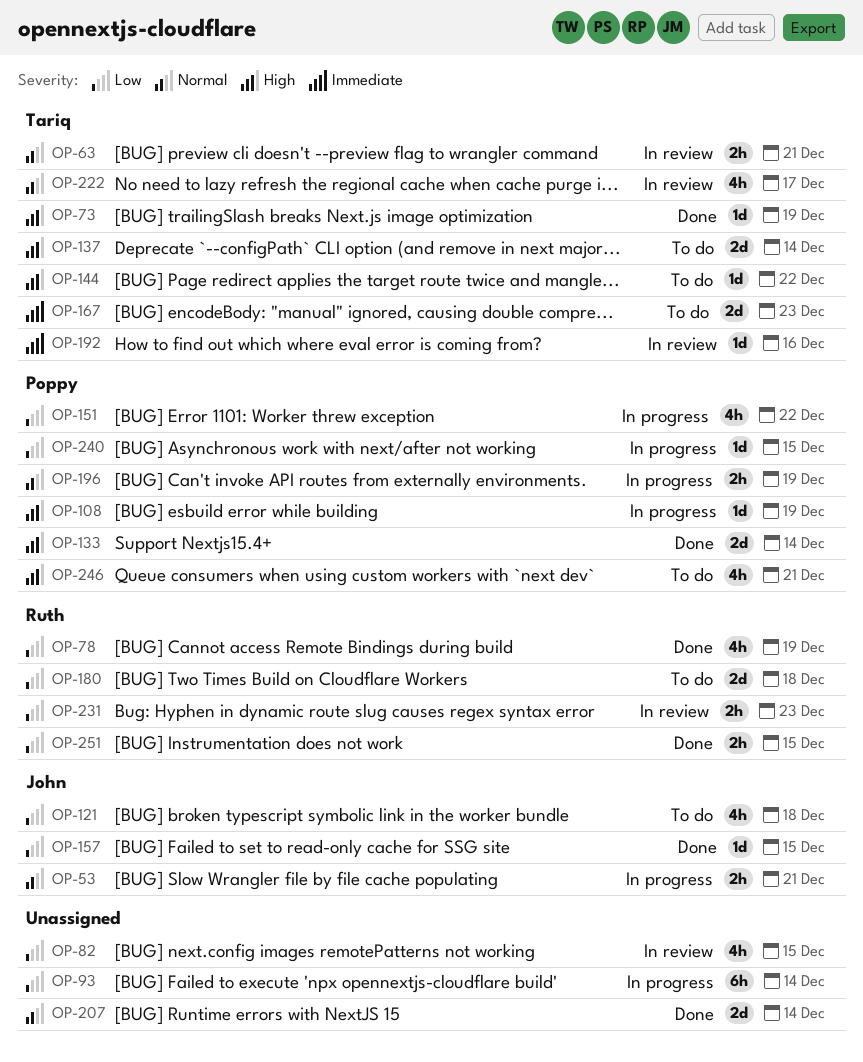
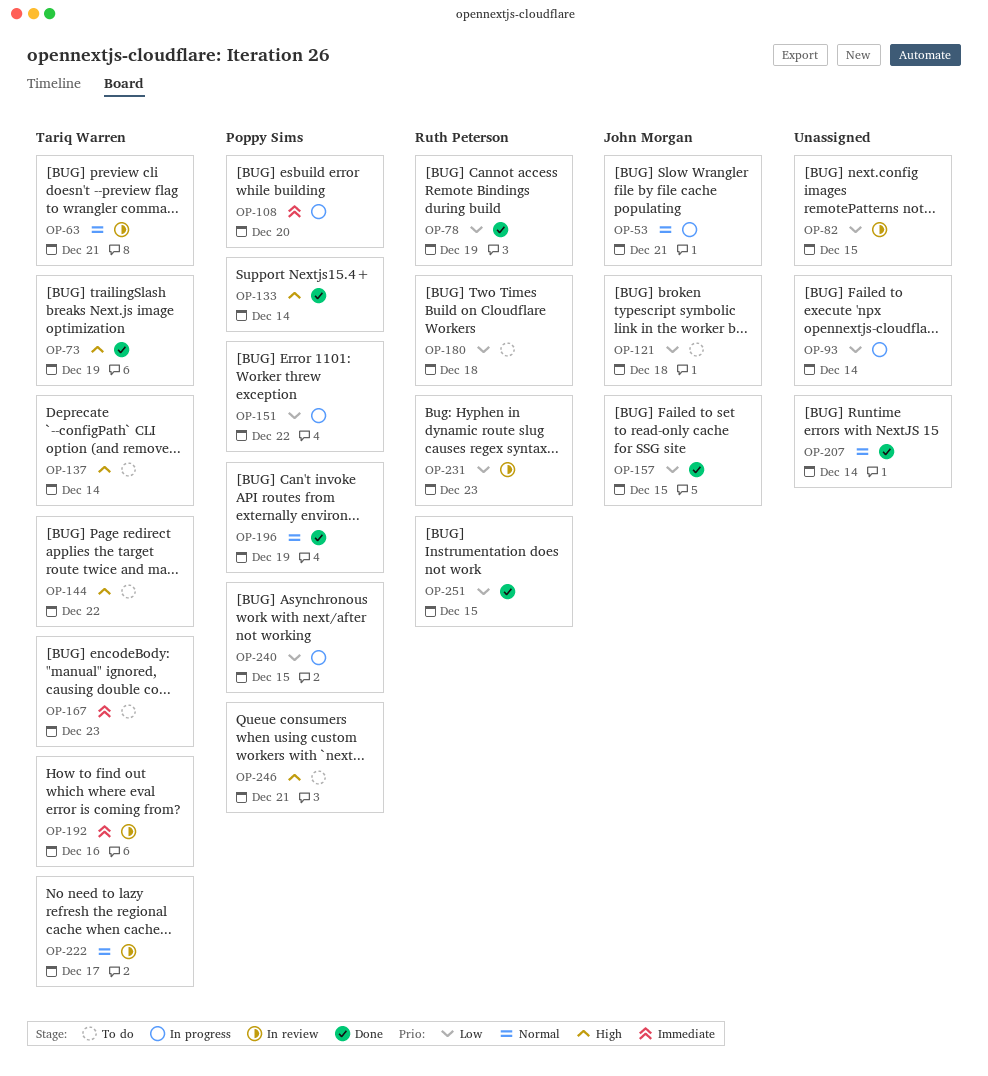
OP-108, priority: High -> Immediate
OP-108, due: Dec 19 -> Dec 20
OP-196, status: In progress -> Done

